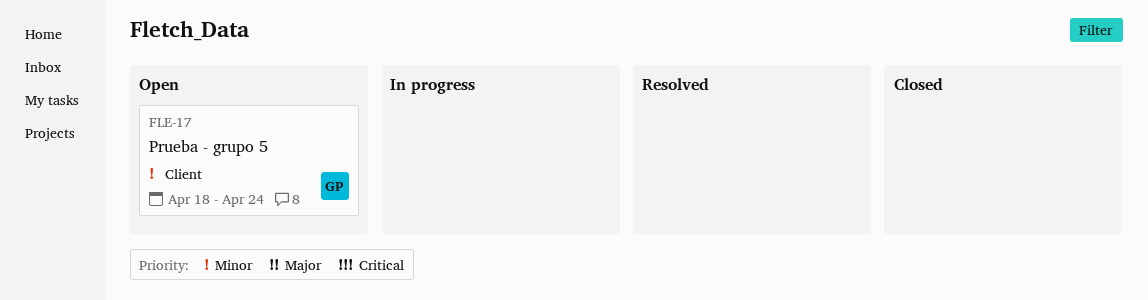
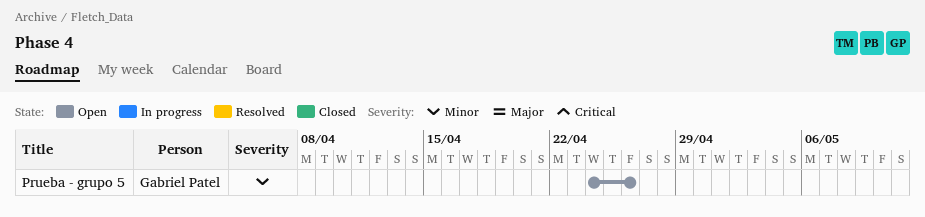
Prueba - grupo 5, start: Apr 18 -> Apr 24
Prueba - grupo 5, due: Apr 24 -> Apr 26

